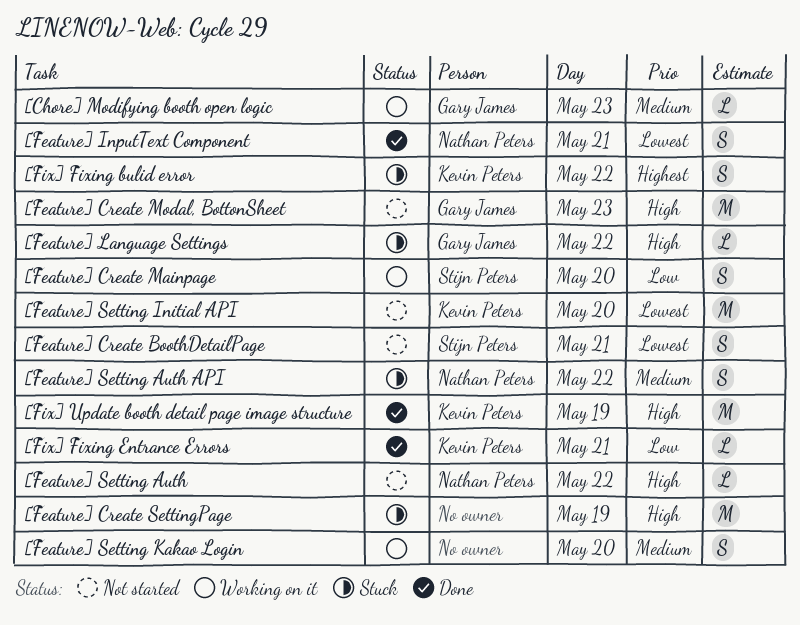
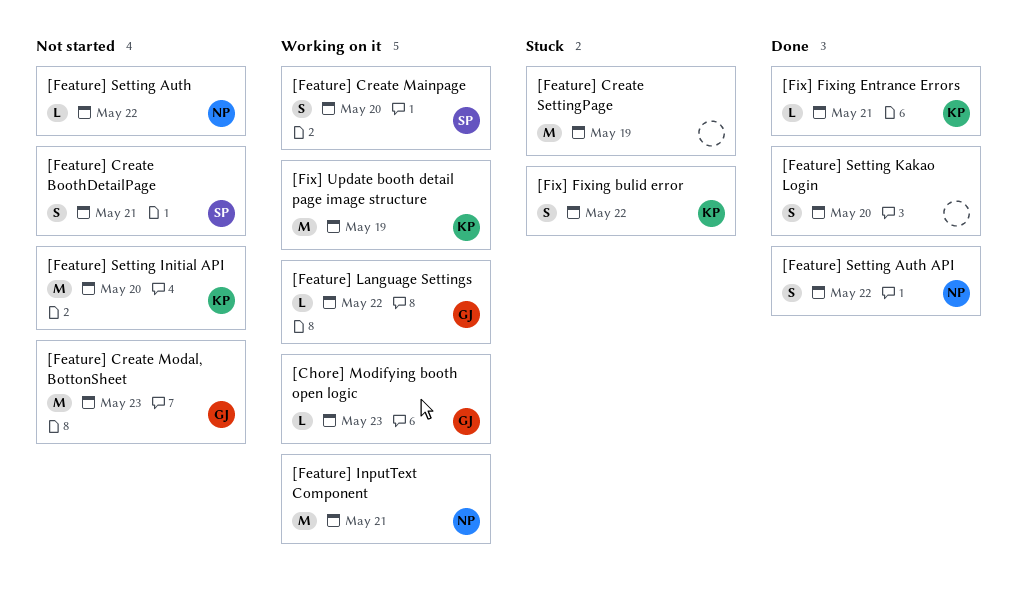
[Feature] InputText Component, status: Done -> Working on it
[Feature] InputText Component, estimate: S -> M
[Feature] Language Settings, status: Stuck -> Working on it
[Feature] Setting Auth API, status: Stuck -> Done
[Feature] Setting Kakao Login, status: Working on it -> Done
[Fix] Update booth detail page image structure, status: Done -> Working on it

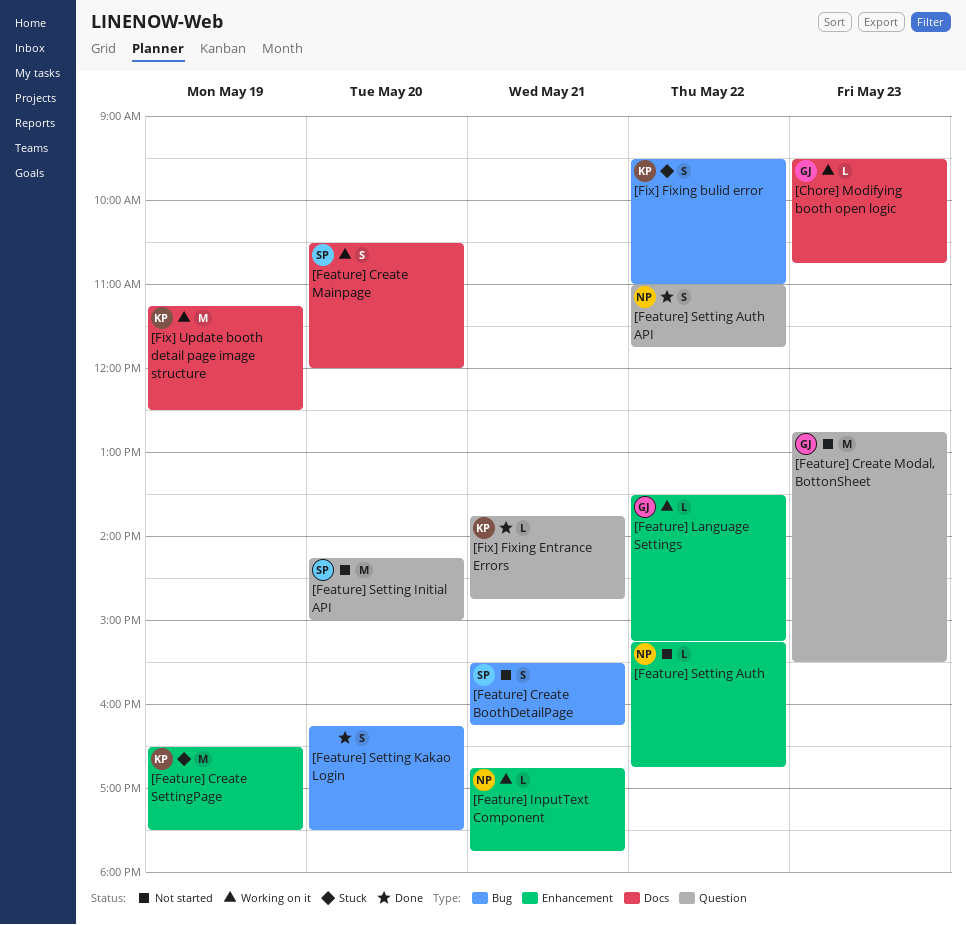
[Feature] Create SettingPage, owner: none -> KP
[Feature] InputText Component, estimate: M -> L
[Feature] Setting Initial API, owner: KP -> SP

